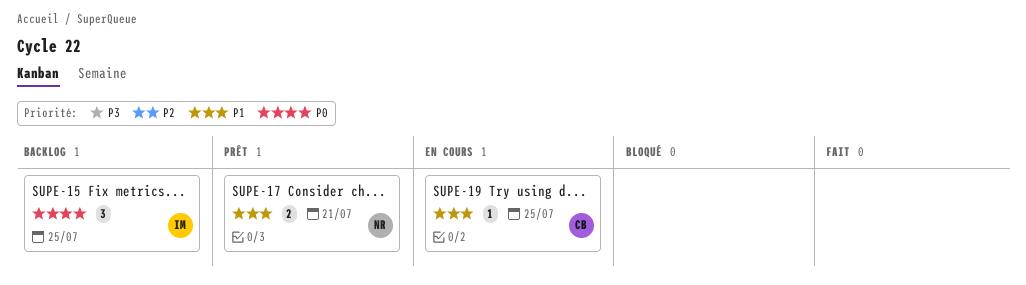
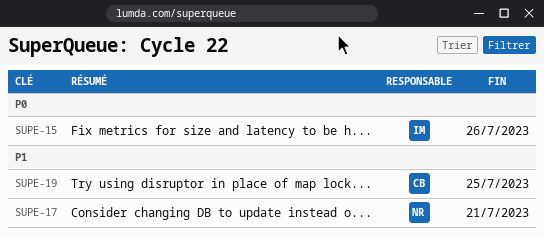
SUPE-15, due: Jul 25 -> Jul 26

